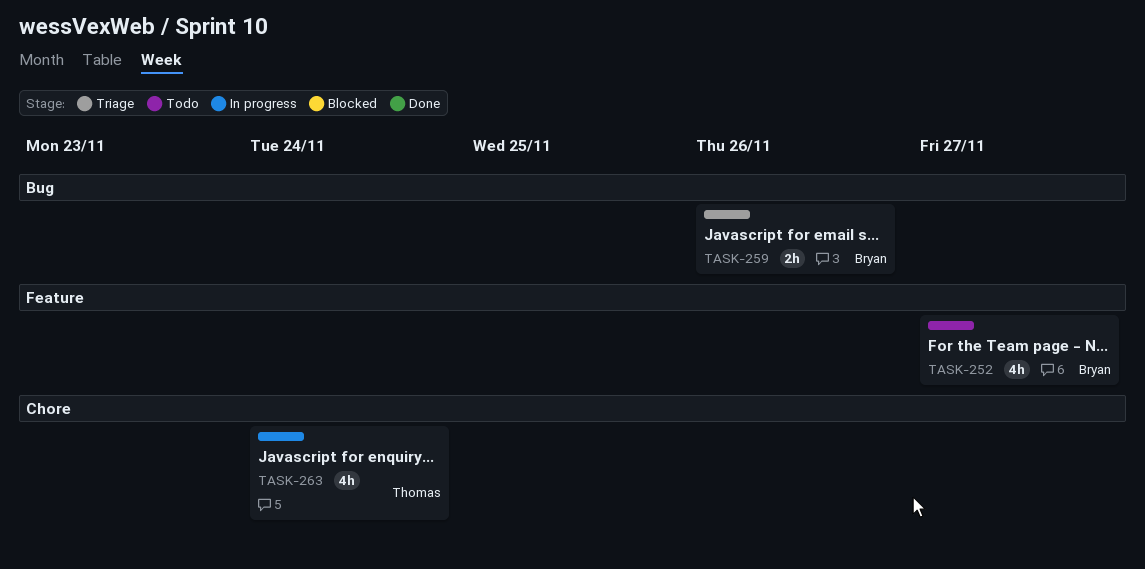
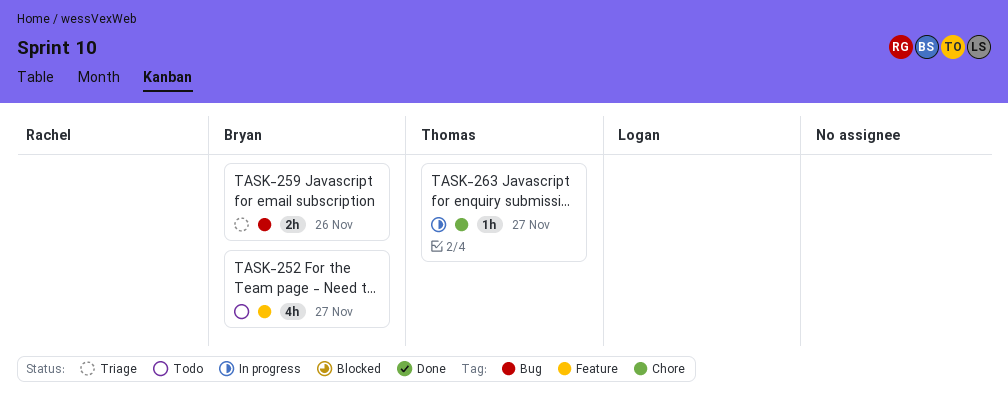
TASK-263, estimate: 4h -> 1h
TASK-263, due: Nov 24 -> Nov 27

